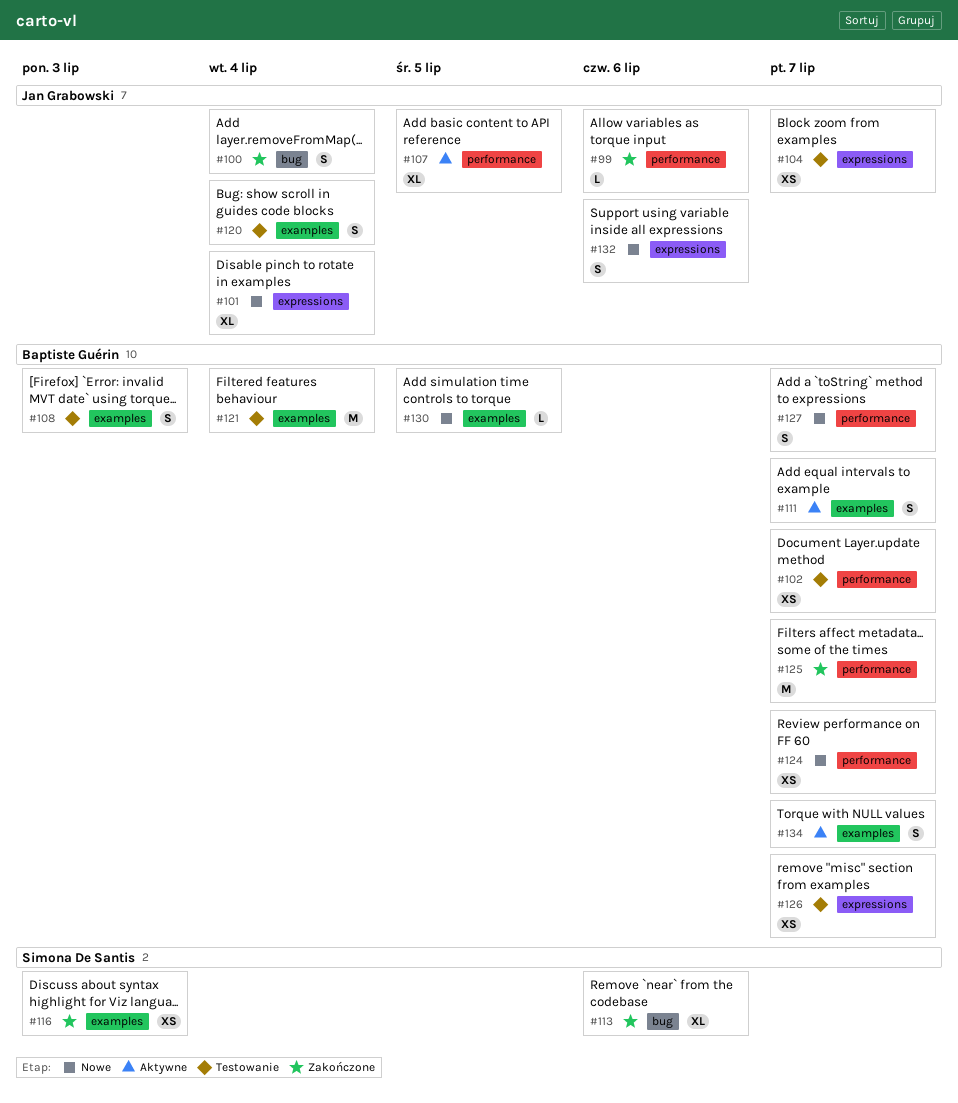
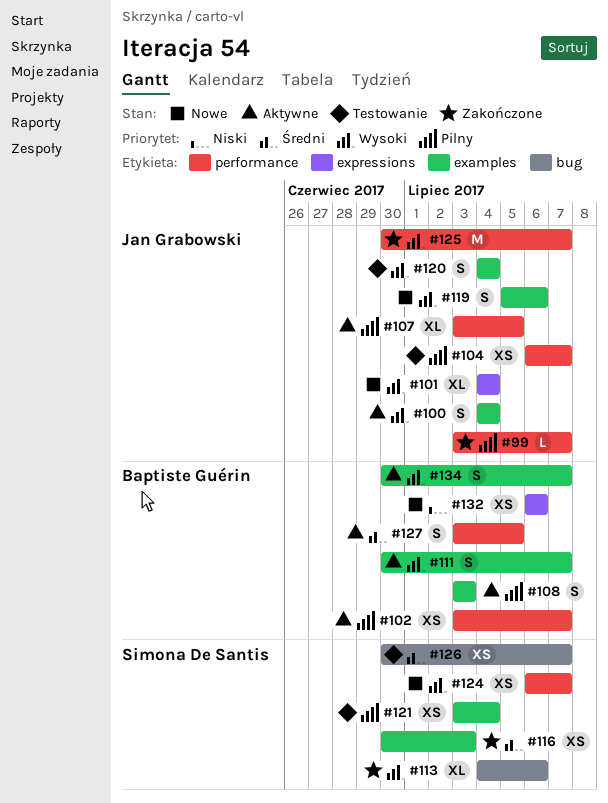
#99, due: Jul 6 -> Jul 7
#100, status: Zakończone -> Aktywne
#100, label: bug -> examples
#102, status: Testowanie -> Aktywne
#104, label: expressions -> performance
#108, status: Testowanie -> Aktywne
#119: none -> present
#121, owner: Baptiste Guérin -> Simona De Santis
#121, estimate: M -> XS
#124, owner: Baptiste Guérin -> Simona De Santis
#125, owner: Baptiste Guérin -> Jan Grabowski
#126, owner: Baptiste Guérin -> Simona De Santis
#126, label: expressions -> bug
#127, status: Nowe -> Aktywne
#127, due: Jul 7 -> Jul 5
#130: present -> none
#132, owner: Jan Grabowski -> Baptiste Guérin
#132, estimate: S -> XS

